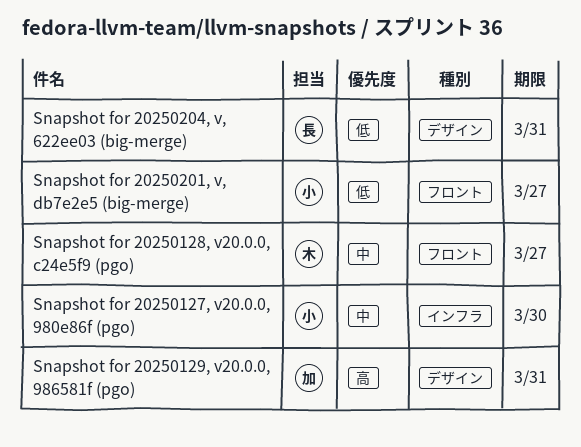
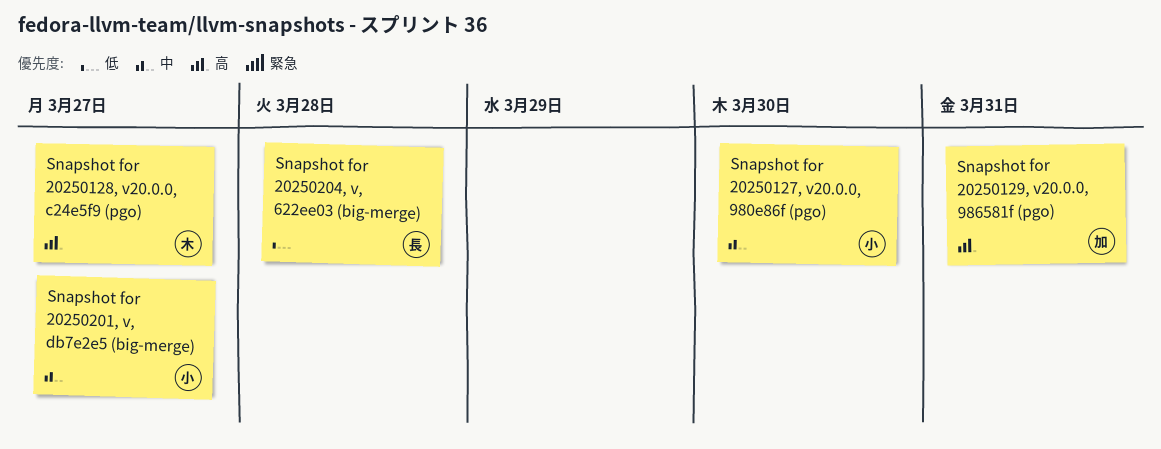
Snapshot for 20250128, v20.0.0, c24e5f9 (pgo), priority: 中 -> 高
Snapshot for 20250201, v, db7e2e5 (big-merge), priority: 低 -> 中
Snapshot for 20250204, v, 622ee03 (big-merge), due: Mar 31 -> Mar 28

